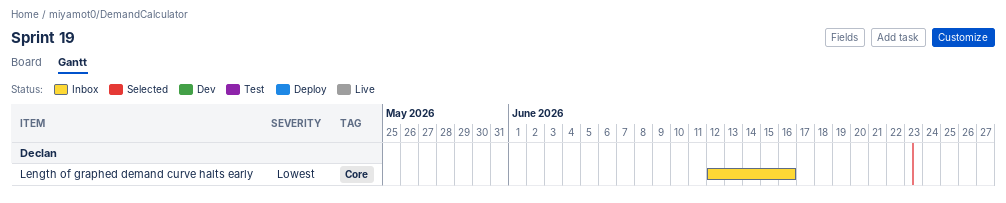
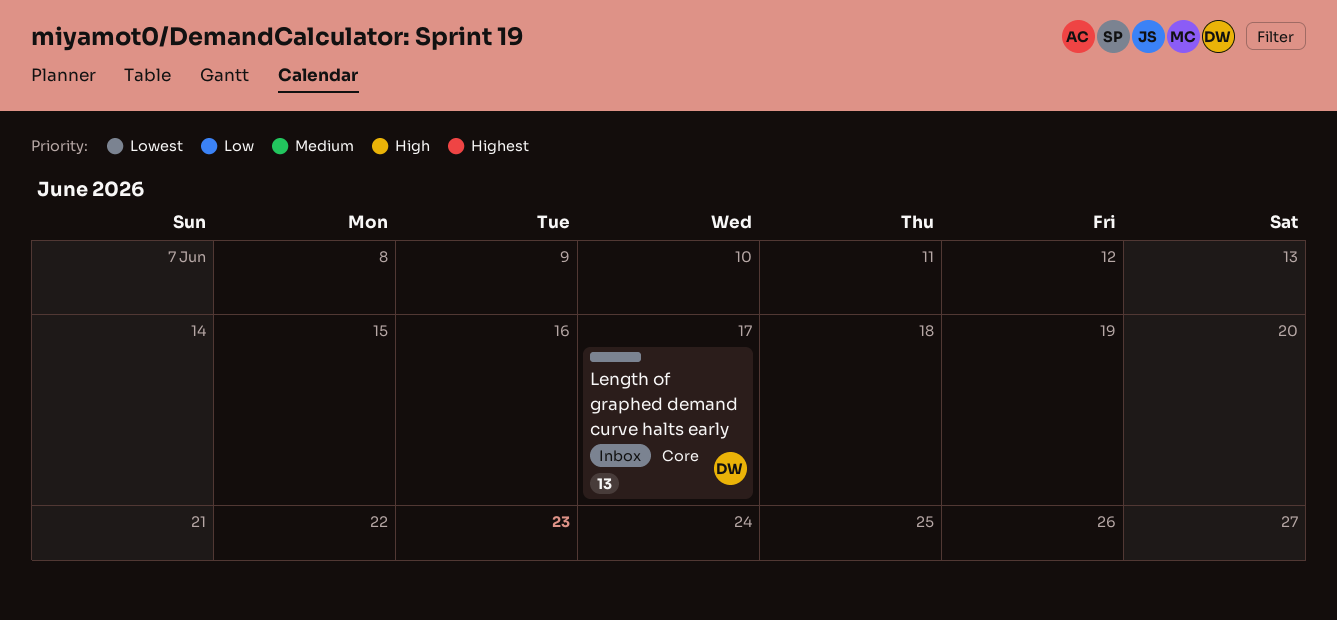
Length of graphed demand curve halts early, due: Jun 16 -> Jun 17

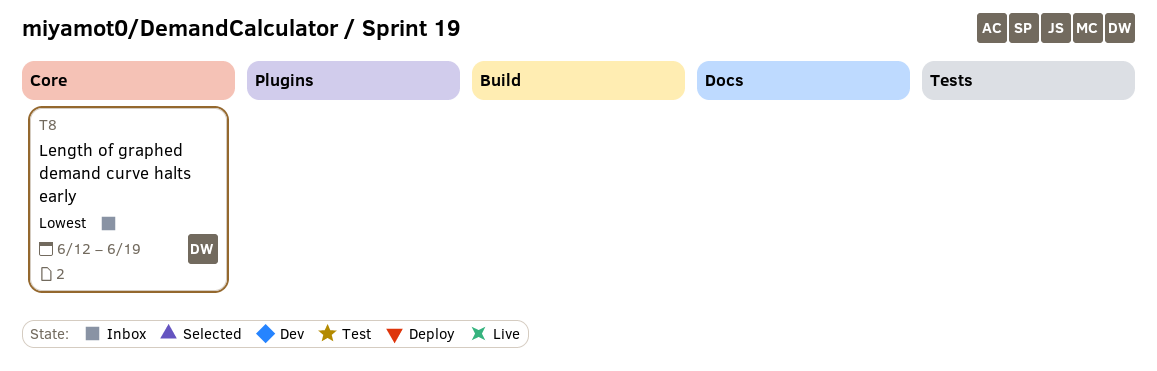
Length of graphed demand curve halts early, due: Jun 17 -> Jun 19

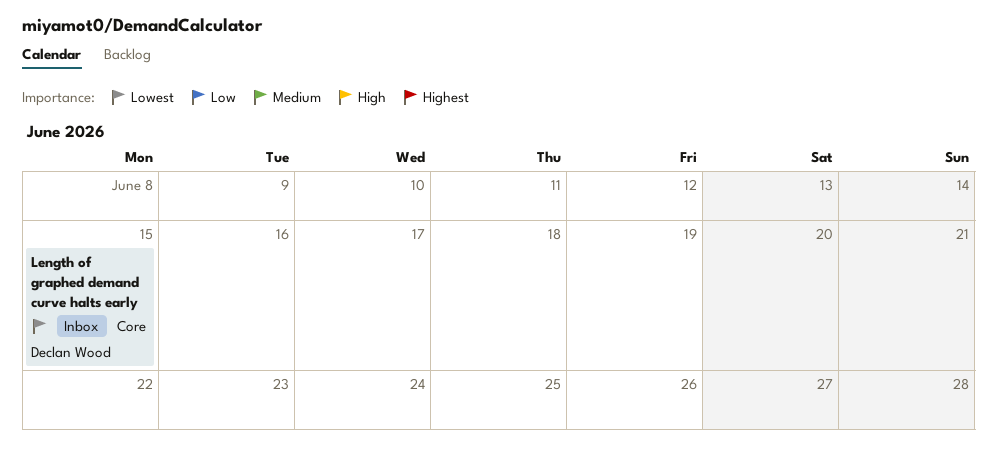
Length of graphed demand curve halts early, due: Jun 19 -> Jun 15

